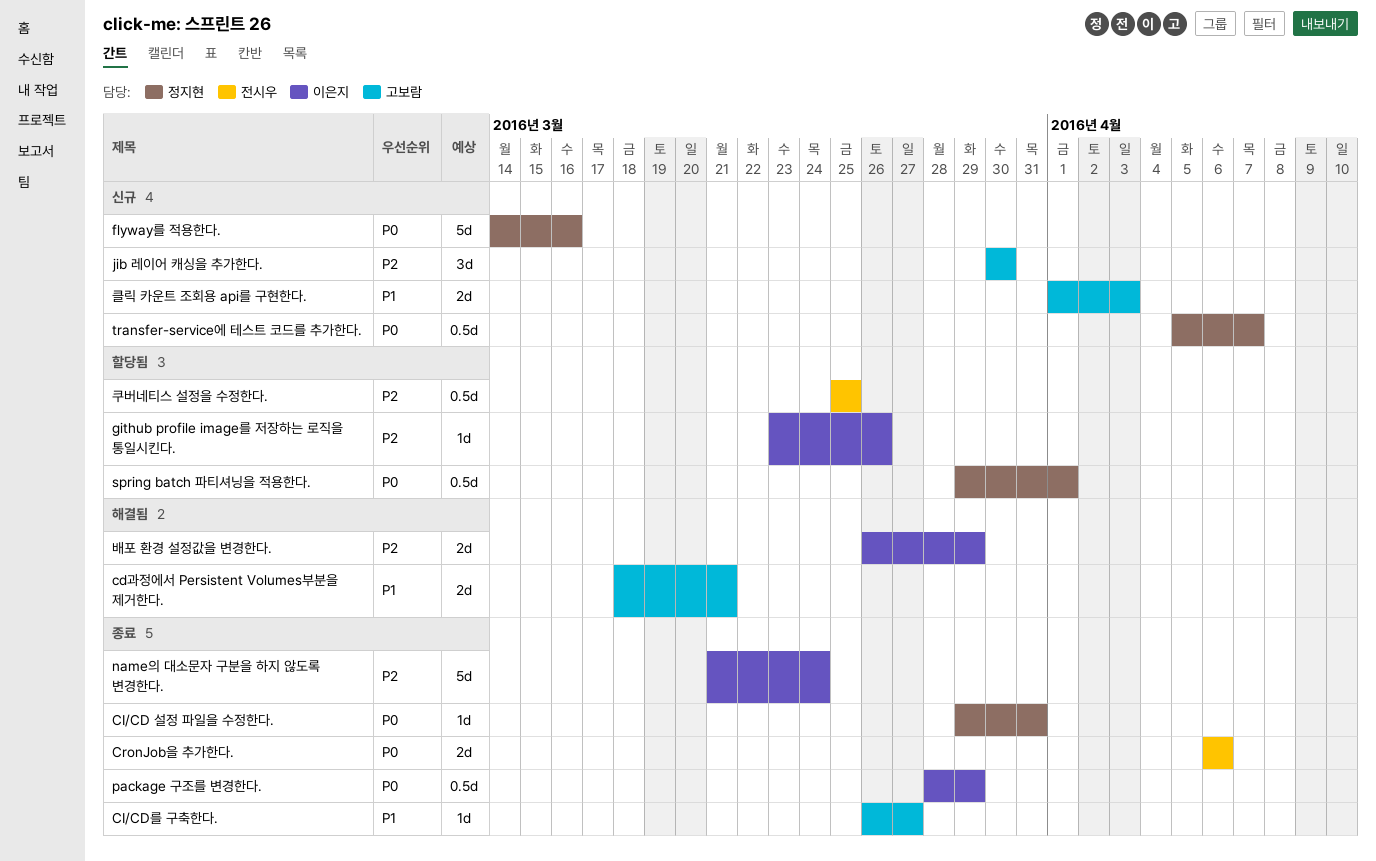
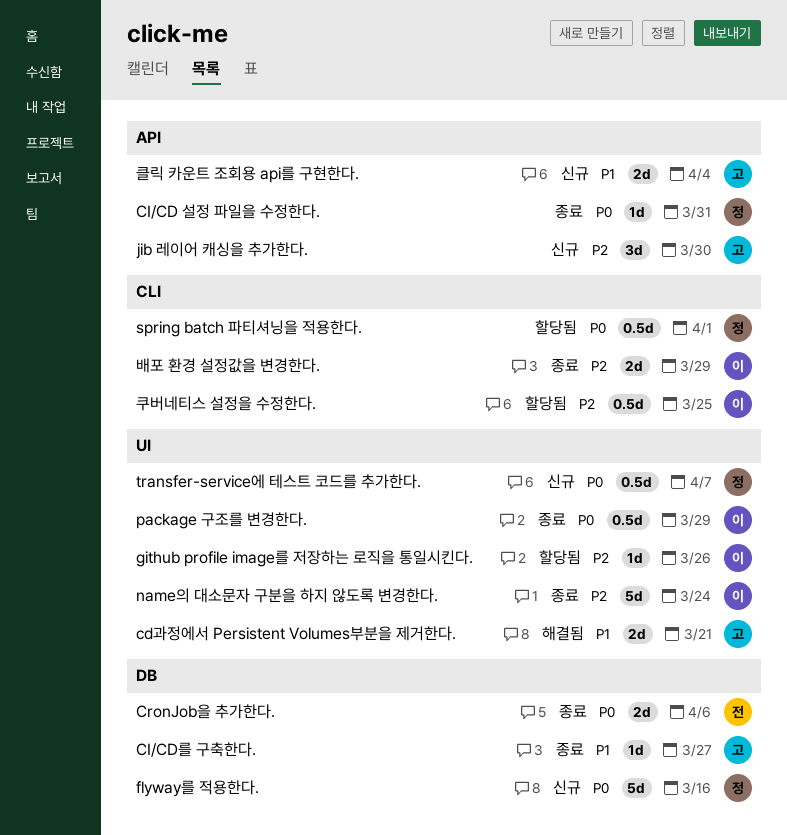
배포 환경 설정값을 변경한다., status: 해결됨 -> 종료
쿠버네티스 설정을 수정한다., owner: 전시우 -> 이은지
클릭 카운트 조회용 api를 구현한다., due: Apr 3 -> Apr 4

